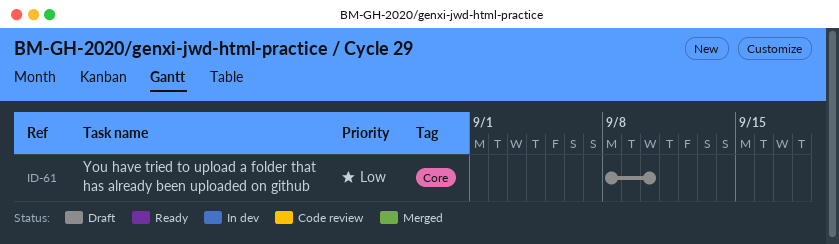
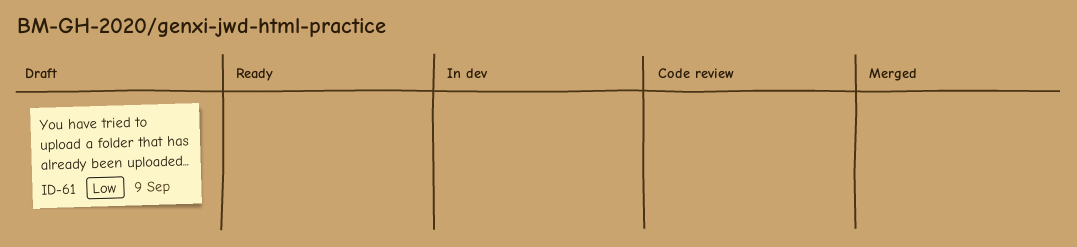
ID-61, due: Sep 10 -> Sep 9

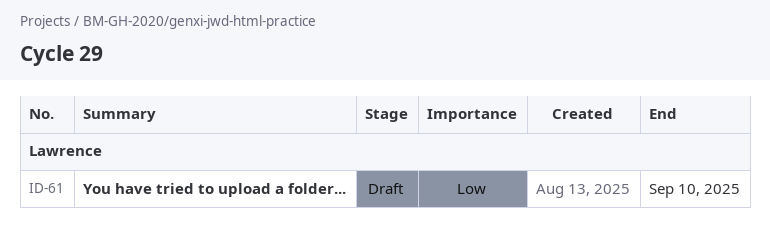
ID-61, due: Sep 9 -> Sep 10

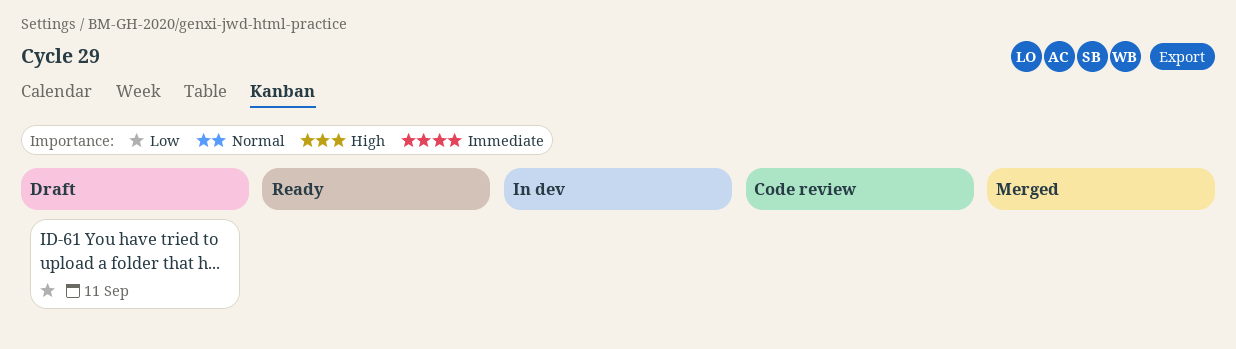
ID-61, due: Sep 10 -> Sep 11

